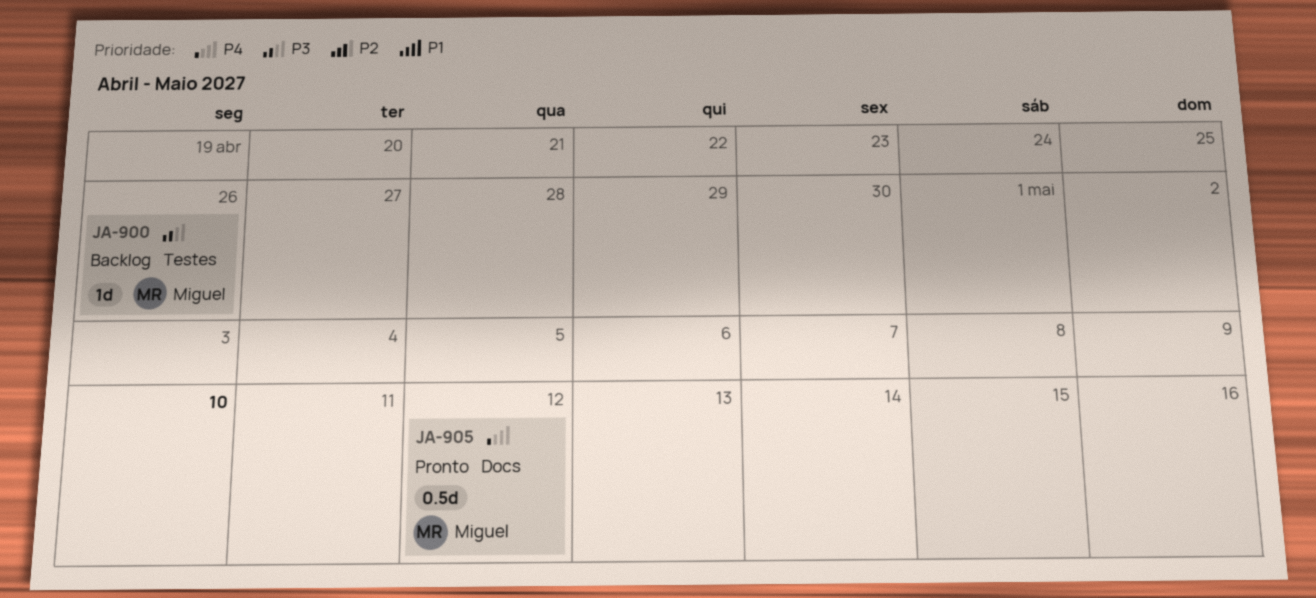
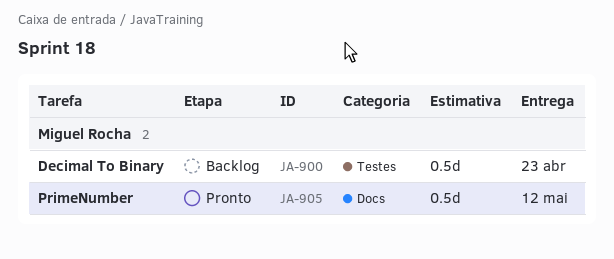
JA-900, estimate: 1d -> 0.5d
JA-900, due: Apr 26 -> Apr 23

